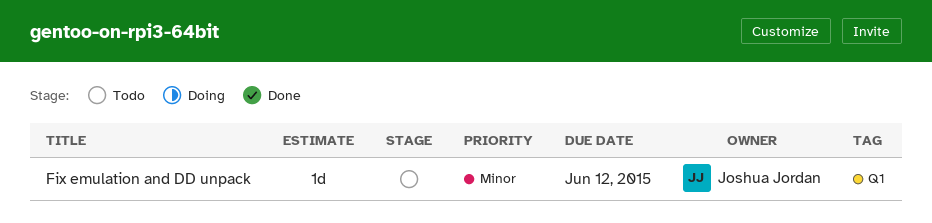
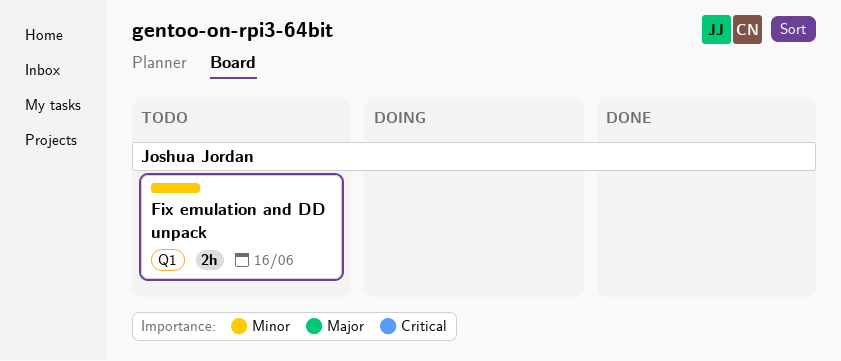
Fix emulation and DD unpack, estimate: 1d -> 2h
Fix emulation and DD unpack, due: Jun 12 -> Jun 16

